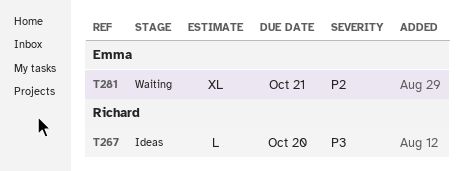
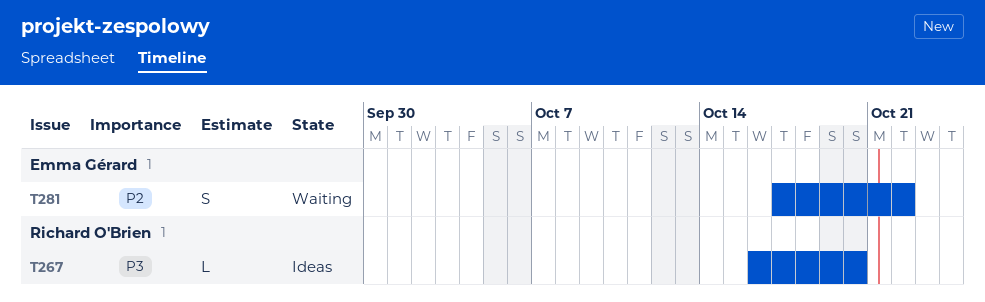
T281, estimate: XL -> S
T281, due: Oct 21 -> Oct 22

